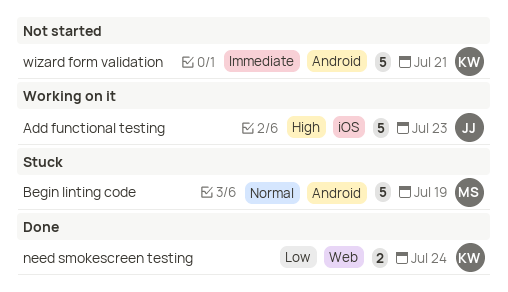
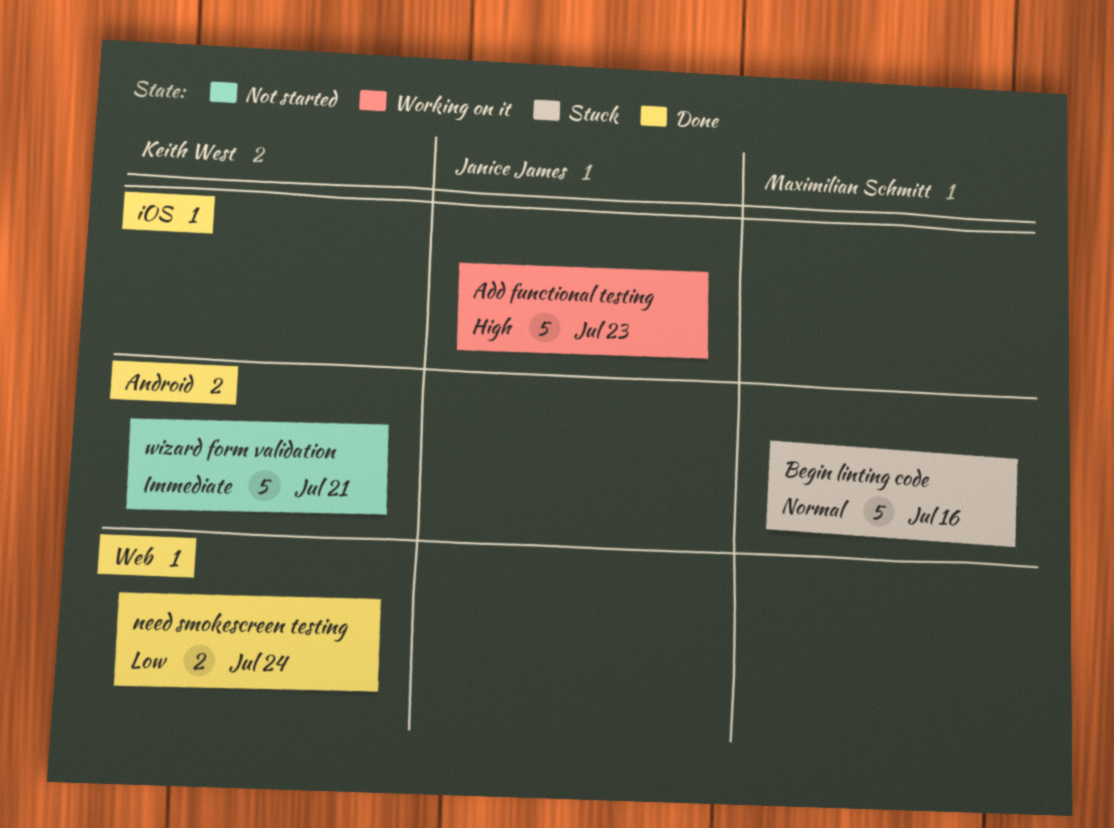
Begin linting code, due: Jul 19 -> Jul 16

